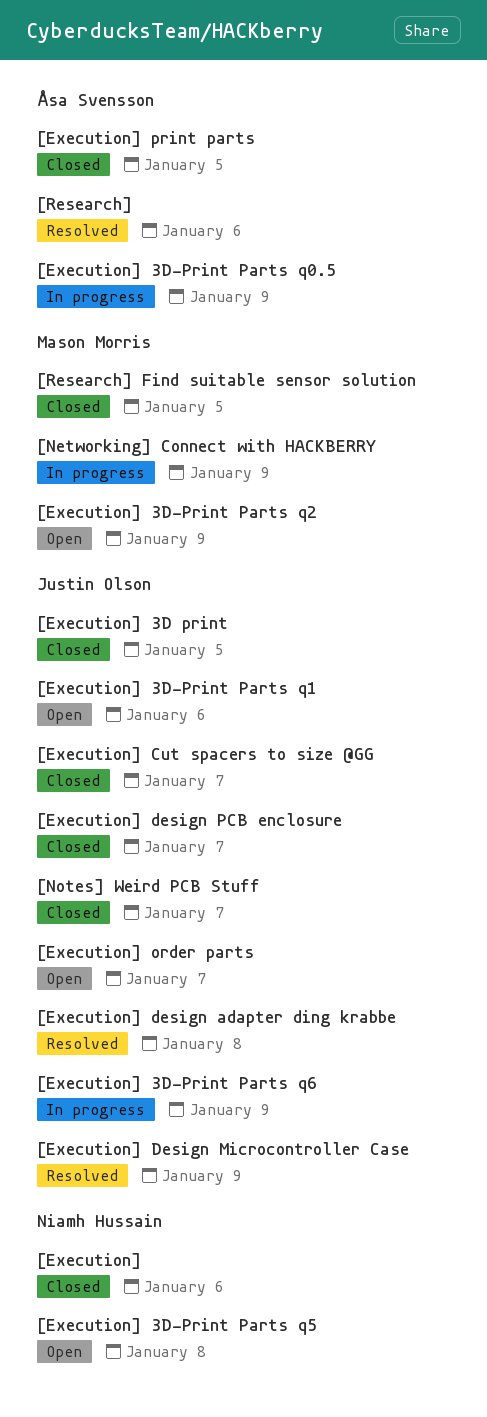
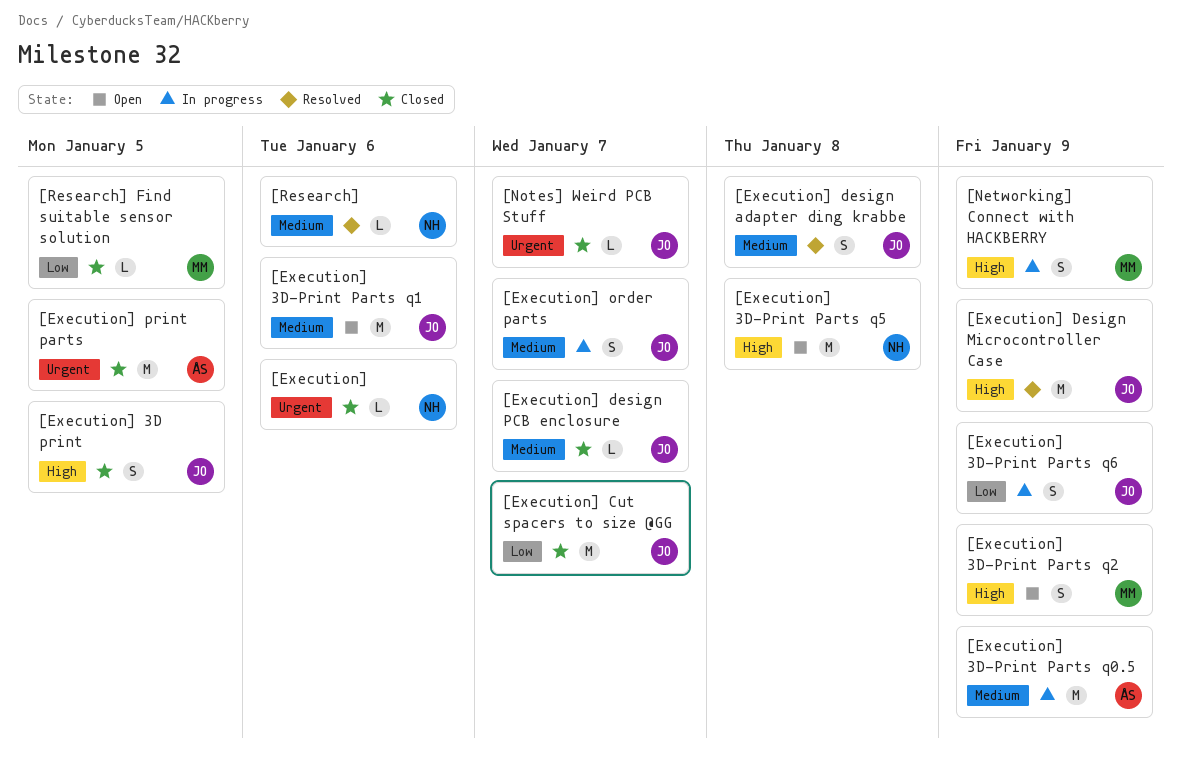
[Execution] order parts, status: Open -> In progress
[Research], owner: Åsa Svensson -> Niamh Hussain

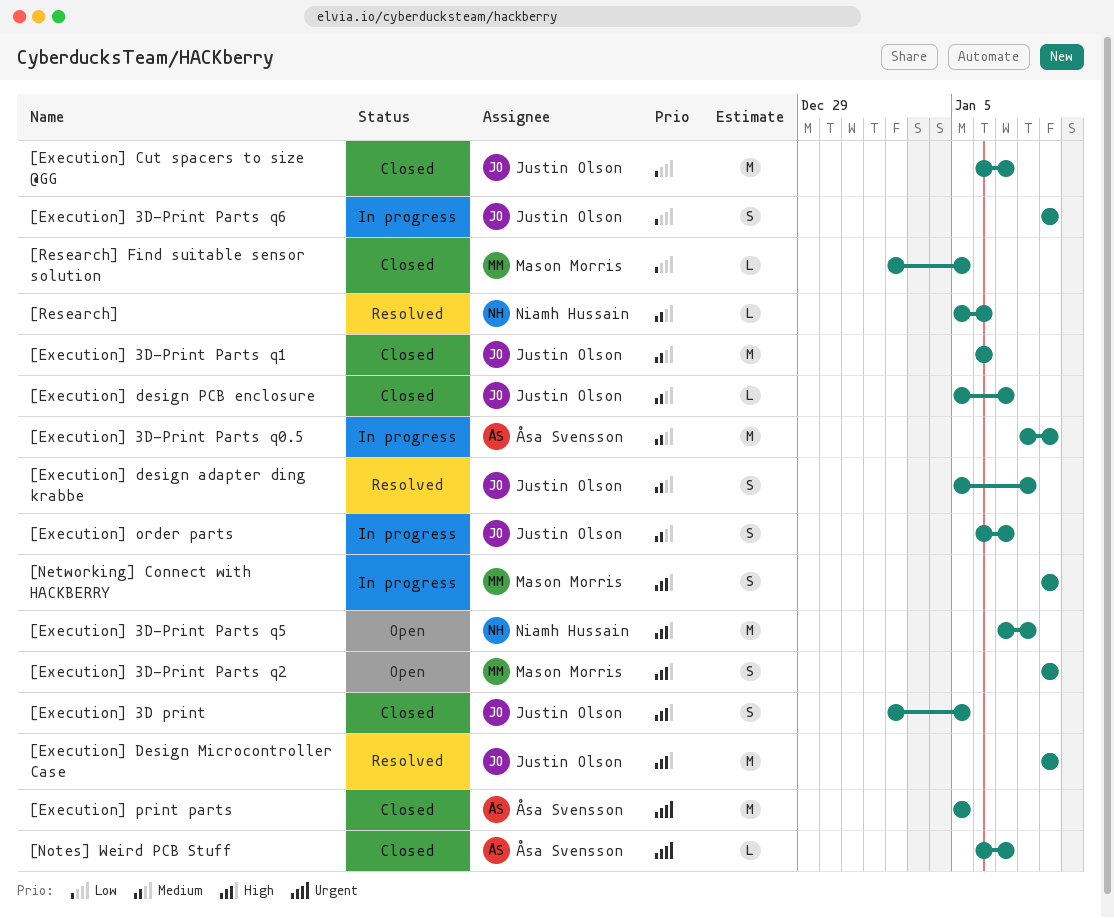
[Execution]: present -> none
[Execution] 3D-Print Parts q1, status: Open -> Closed
[Notes] Weird PCB Stuff, owner: Justin Olson -> Åsa Svensson

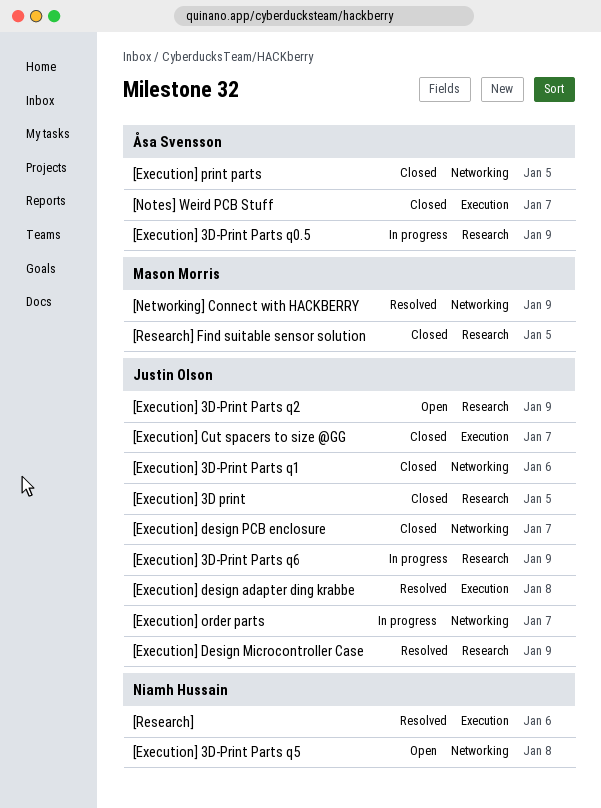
[Execution] 3D-Print Parts q2, owner: Mason Morris -> Justin Olson
[Networking] Connect with HACKBERRY, status: In progress -> Resolved

